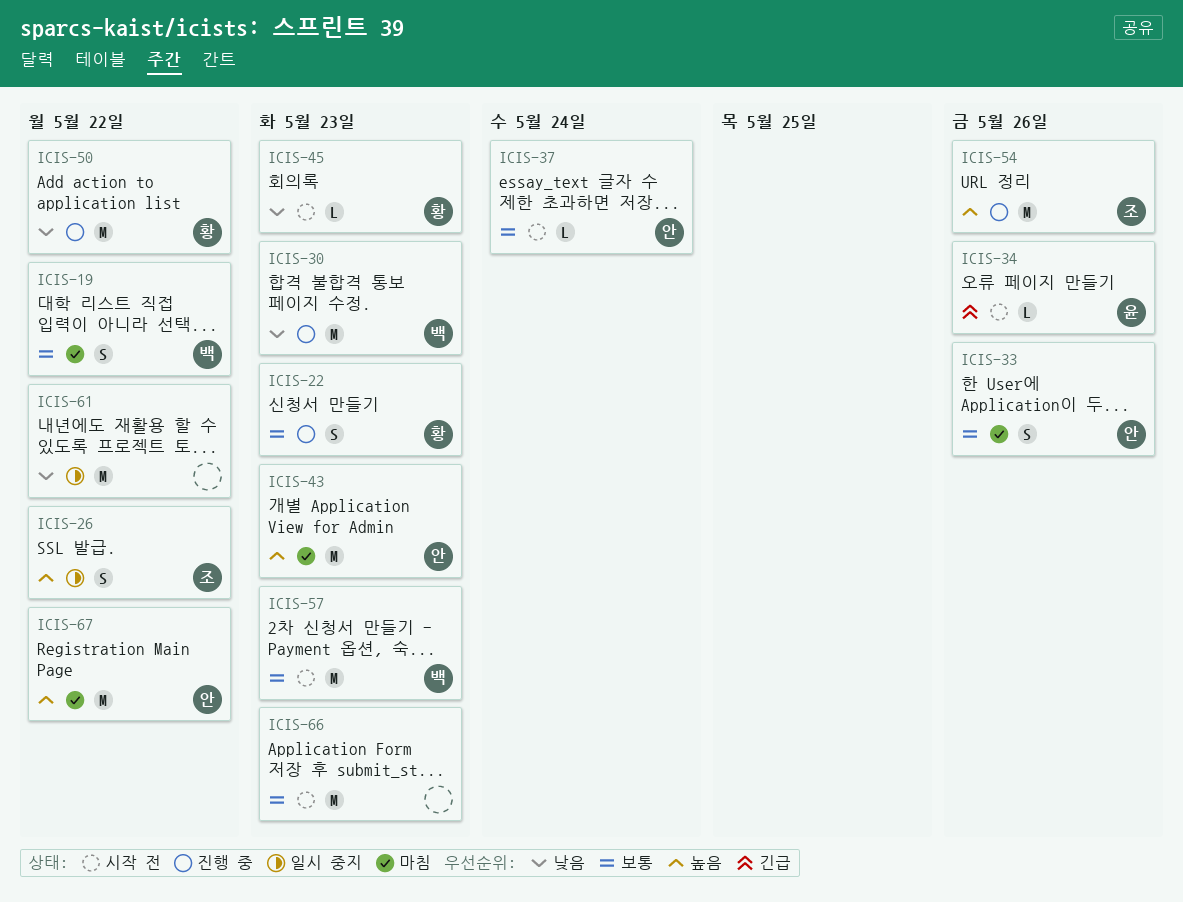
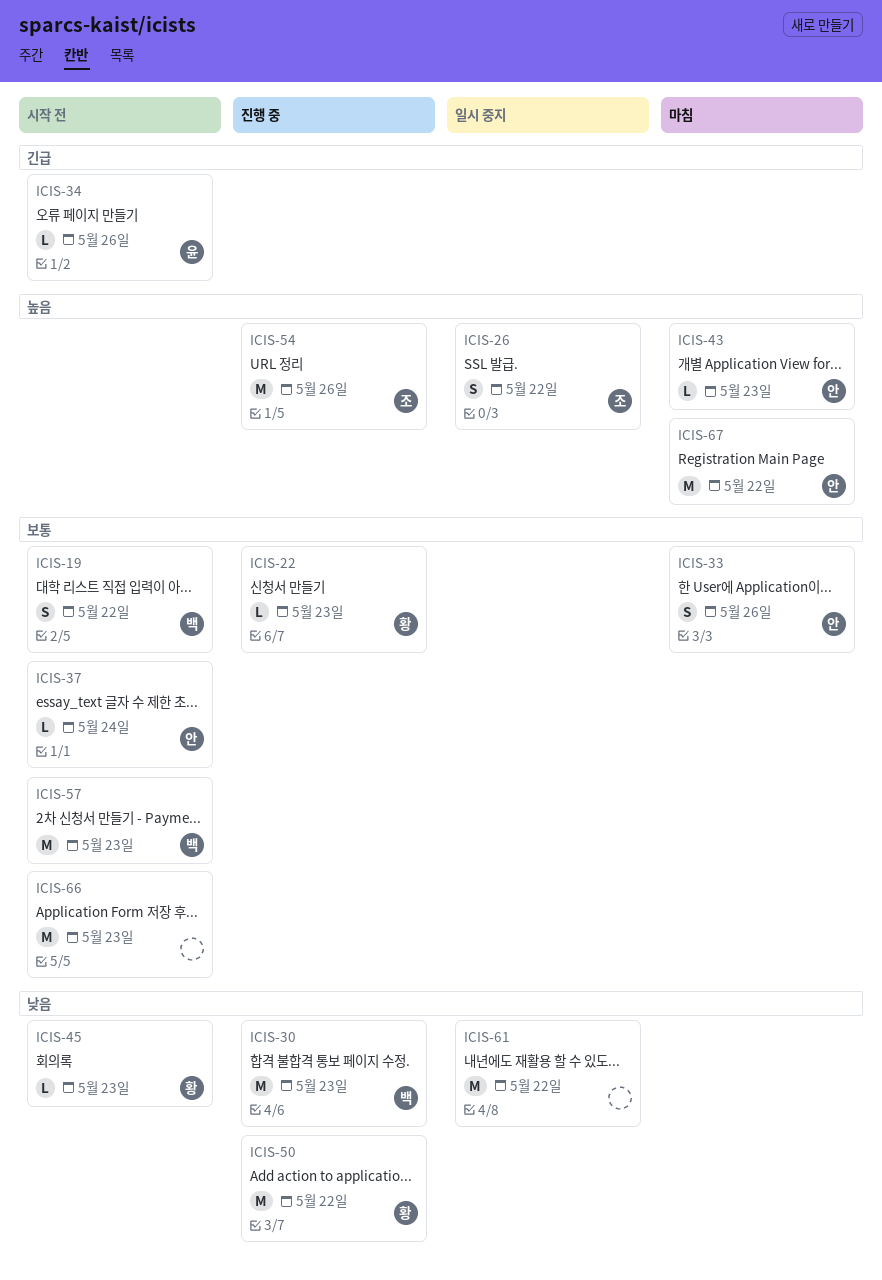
ICIS-19, status: 마침 -> 시작 전
ICIS-22, estimate: S -> L
ICIS-43, estimate: M -> L

